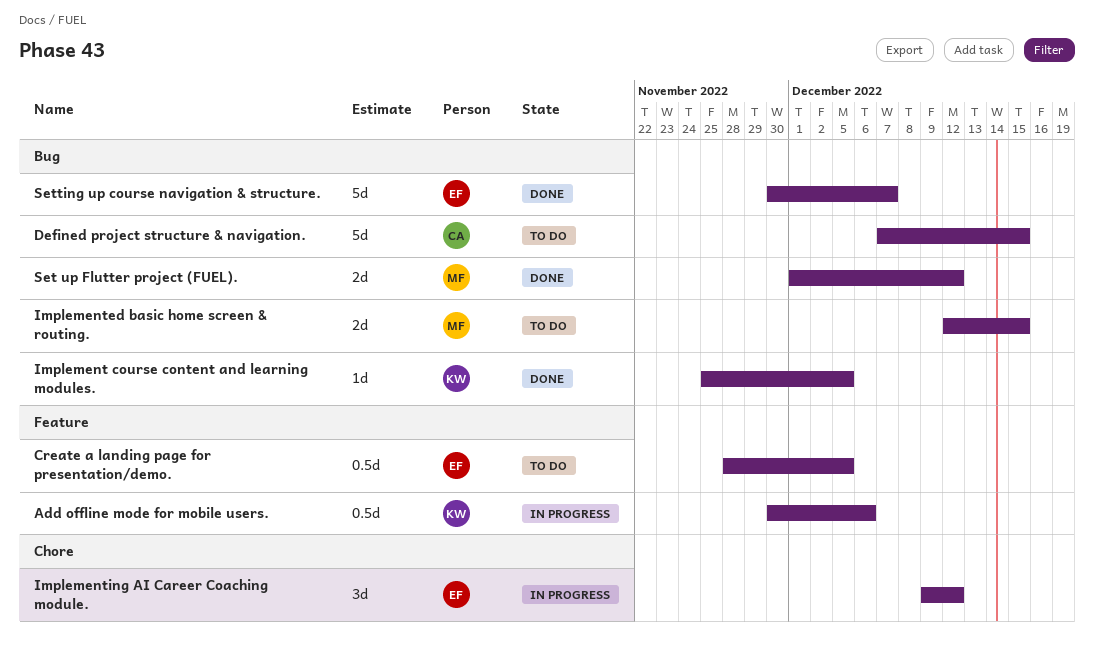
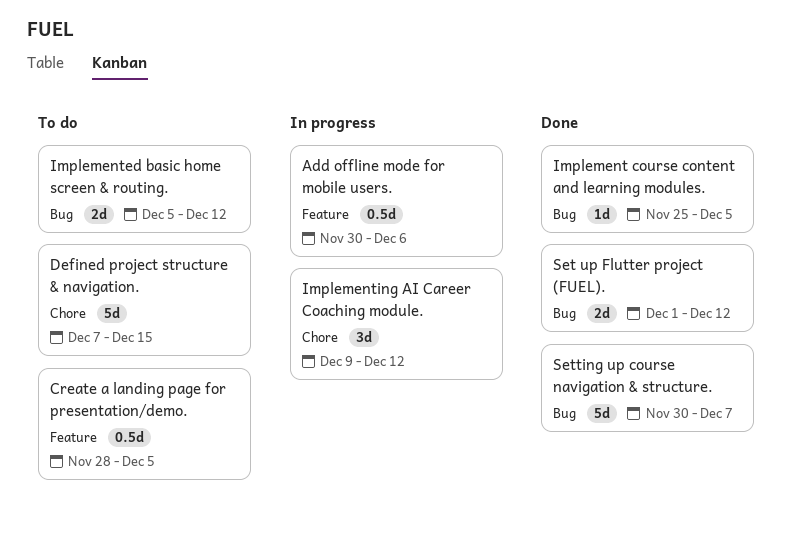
Defined project structure & navigation., label: Bug -> Chore
Implemented basic home screen & routing., start: Dec 12 -> Dec 5
Implemented basic home screen & routing., due: Dec 15 -> Dec 12

